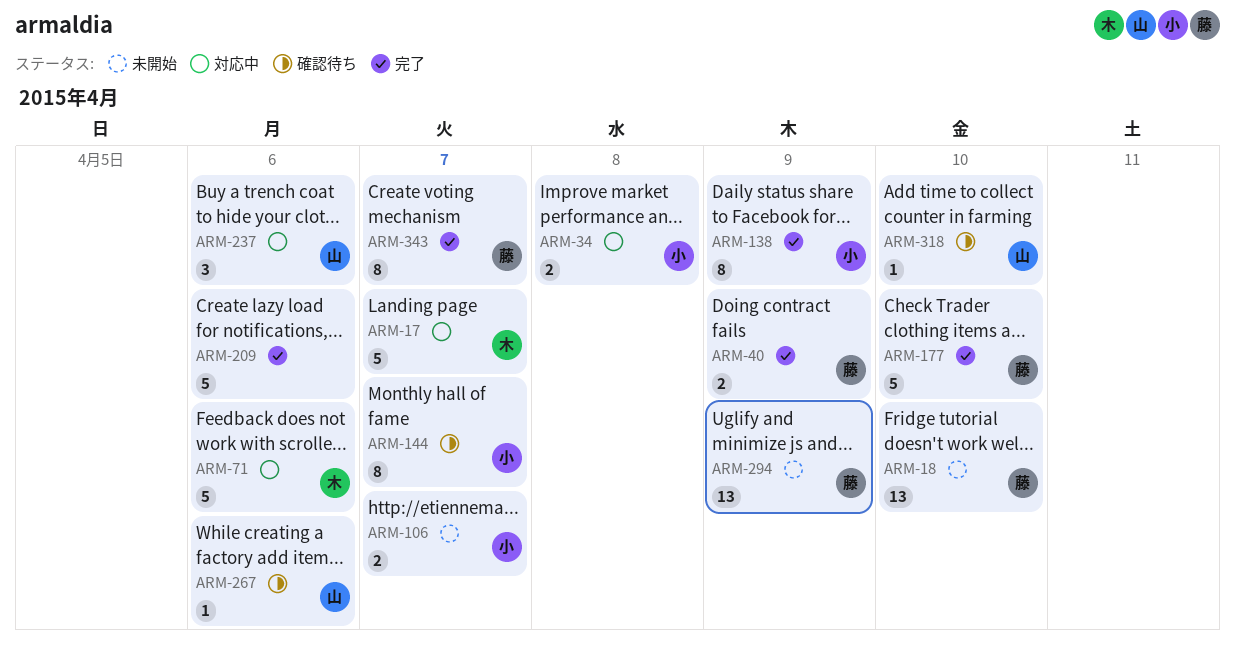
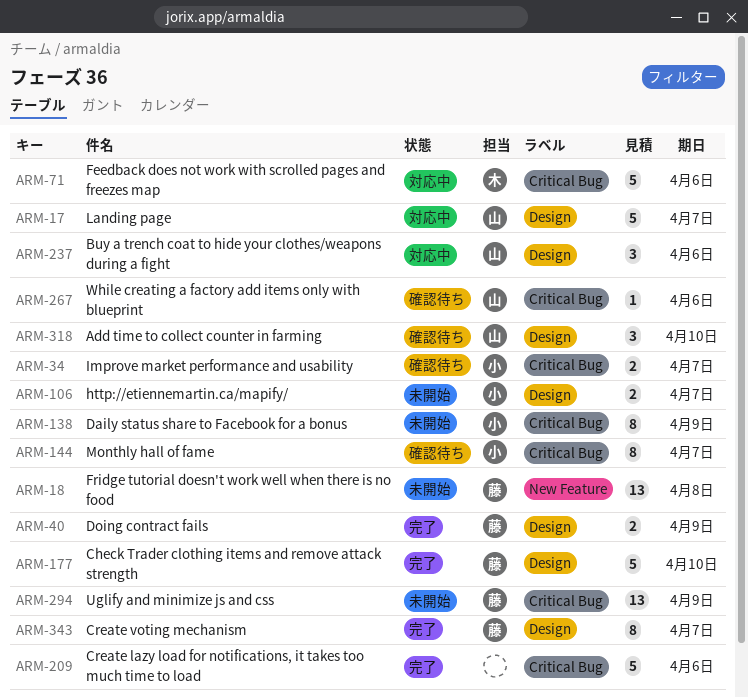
ARM-17, owner: 木 -> 山
ARM-18, due: Apr 10 -> Apr 8
ARM-34, status: 対応中 -> 確認待ち
ARM-34, due: Apr 8 -> Apr 7
ARM-138, status: 完了 -> 未開始
ARM-318, estimate: 1 -> 3

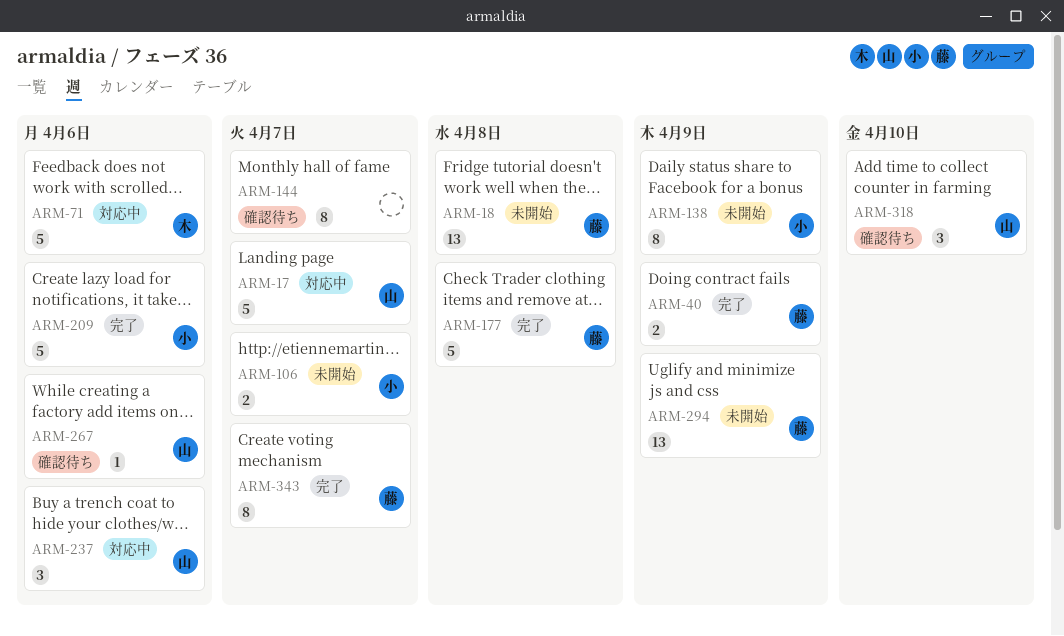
ARM-34: present -> none
ARM-144, owner: 小 -> none
ARM-177, due: Apr 10 -> Apr 8
ARM-209, owner: none -> 小

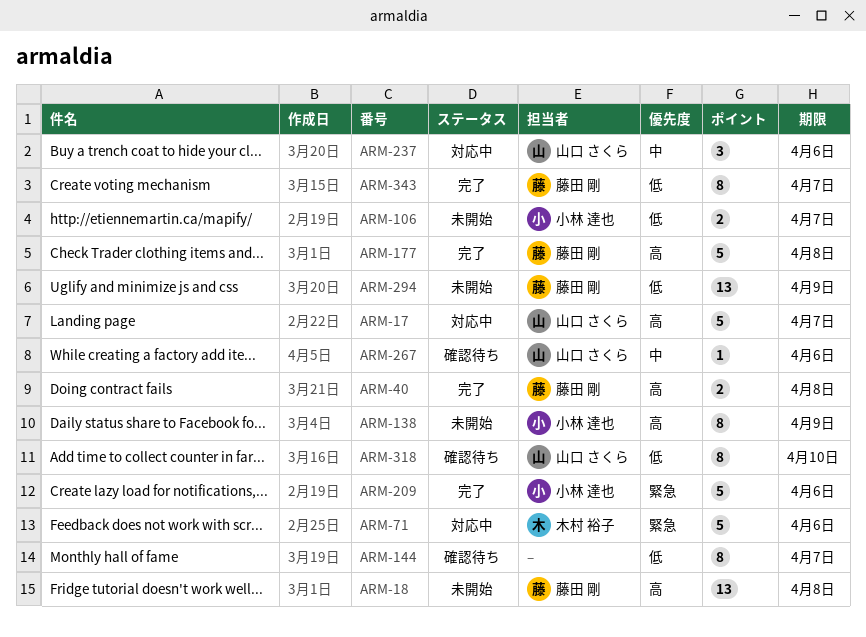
ARM-40, due: Apr 9 -> Apr 8
ARM-318, estimate: 3 -> 8

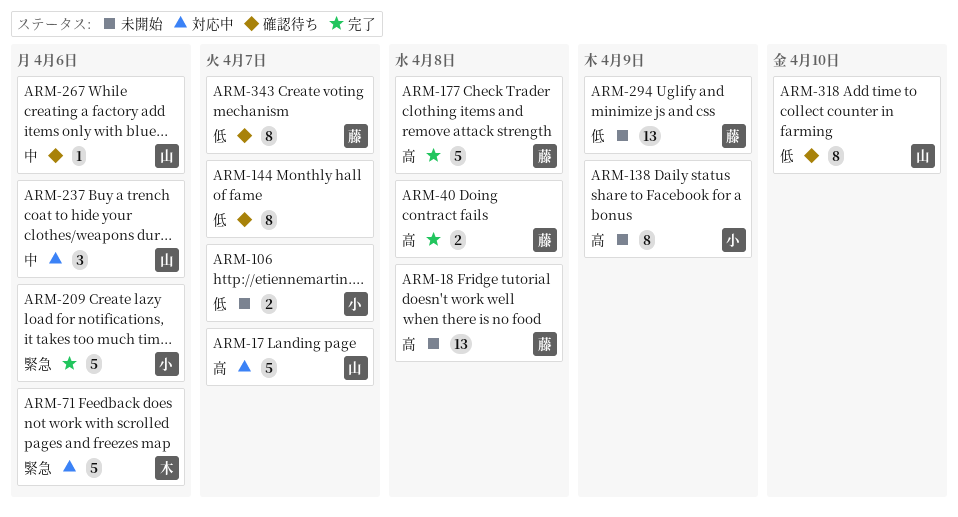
ARM-343, status: 完了 -> 確認待ち

